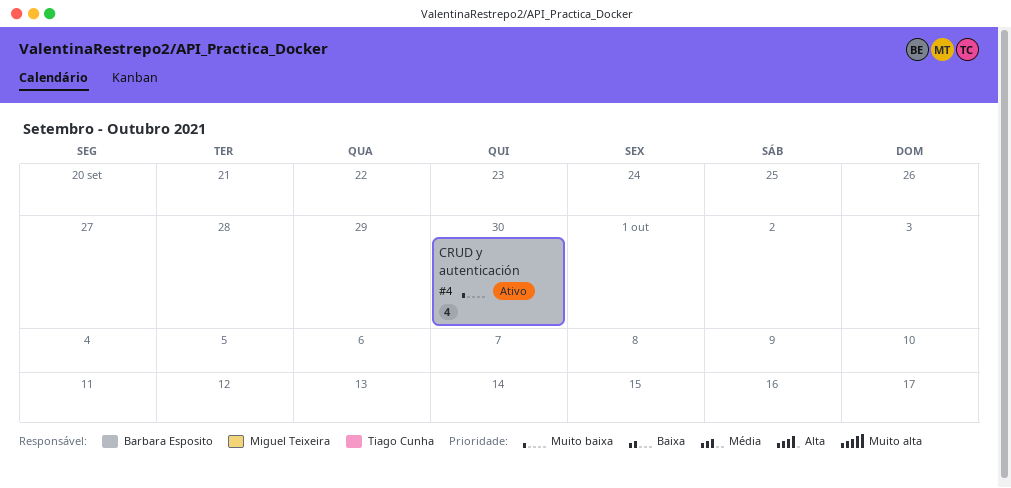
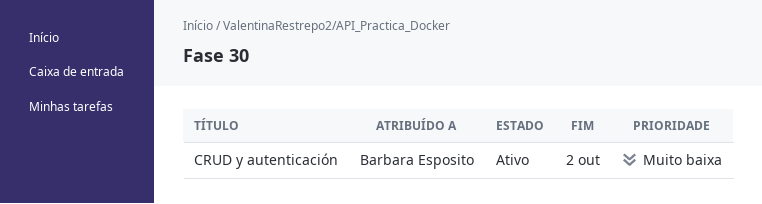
CRUD y autenticación, due: Sep 30 -> Oct 2

